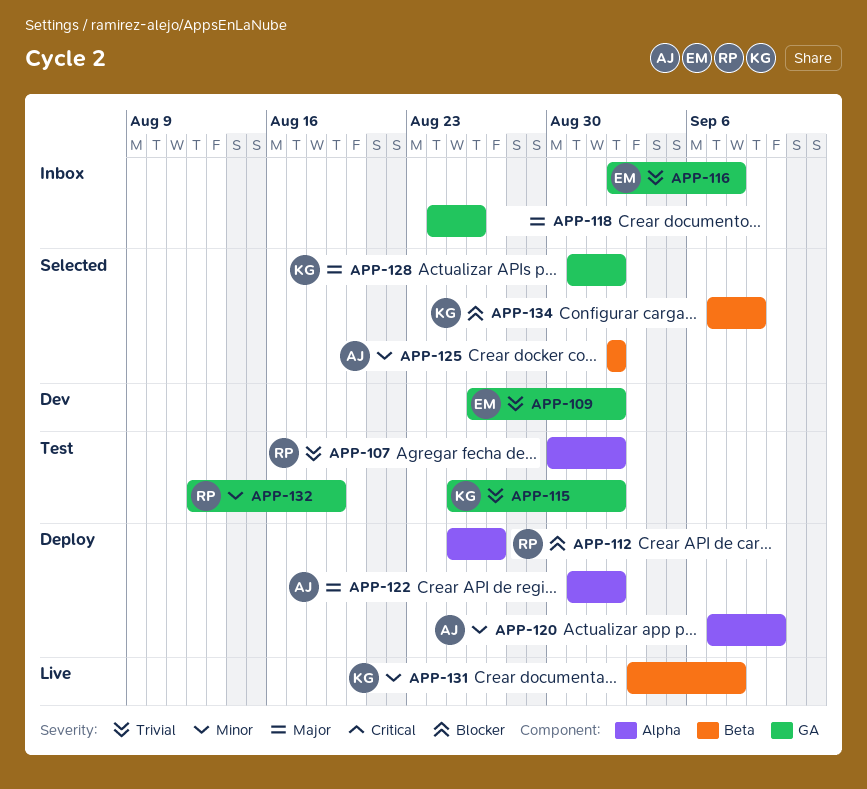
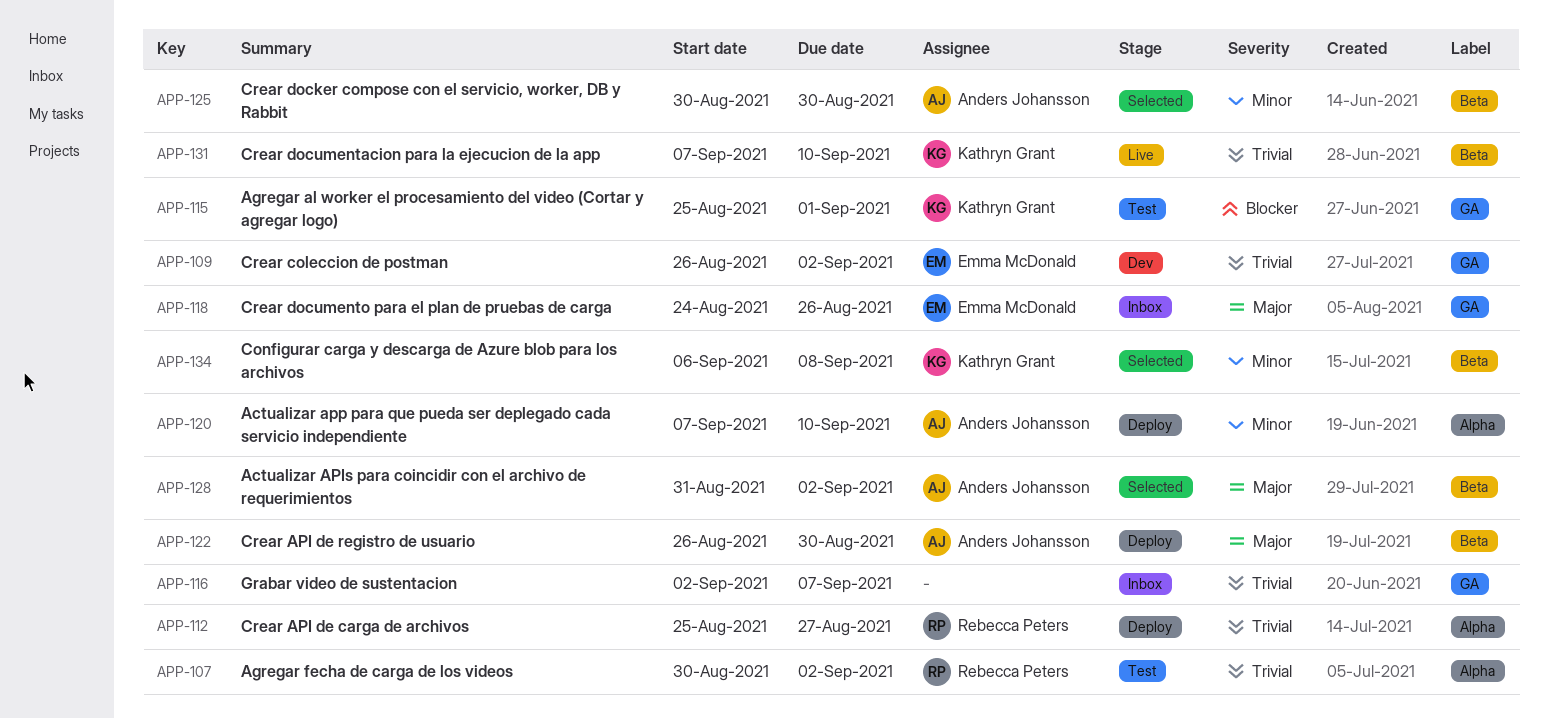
APP-112, priority: Blocker -> Trivial
APP-115, priority: Trivial -> Blocker
APP-115, due: Sep 2 -> Sep 1
APP-116, owner: Emma McDonald -> none
APP-116, due: Sep 8 -> Sep 7
APP-118, owner: none -> Emma McDonald
APP-122, label: Alpha -> Beta
APP-122, start: Aug 31 -> Aug 26
APP-122, due: Sep 2 -> Aug 30
APP-125, start: Sep 2 -> Aug 30
APP-125, due: Sep 2 -> Aug 30
APP-128, owner: Kathryn Grant -> Anders Johansson
APP-128, label: GA -> Beta
APP-131, priority: Minor -> Trivial
APP-131, start: Sep 3 -> Sep 7
APP-131, due: Sep 8 -> Sep 10
APP-132: present -> none
APP-134, priority: Blocker -> Minor
APP-134, start: Sep 7 -> Sep 6
APP-134, due: Sep 9 -> Sep 8

